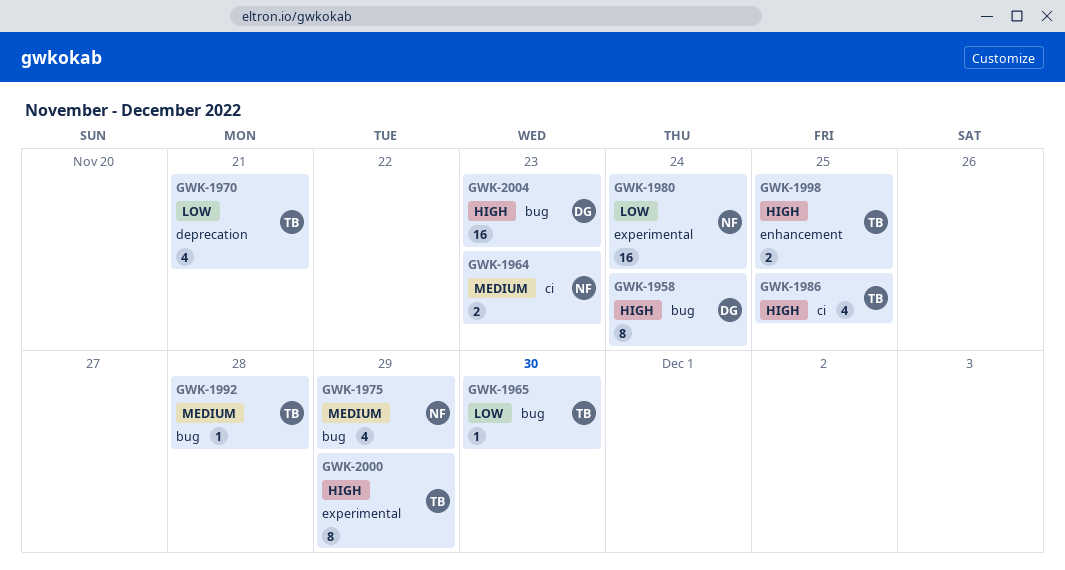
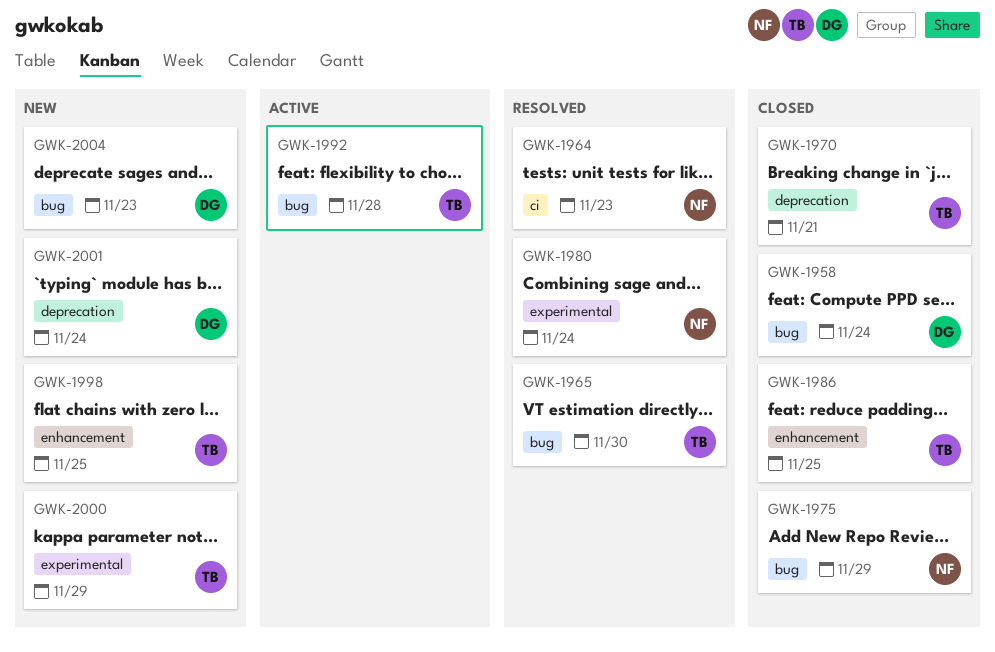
GWK-1986, label: ci -> enhancement
GWK-2001: none -> present

